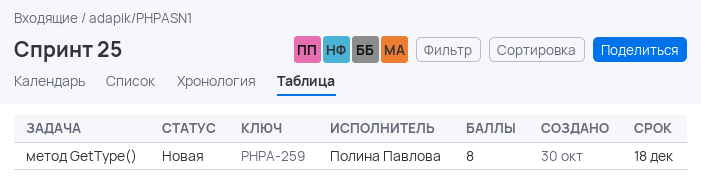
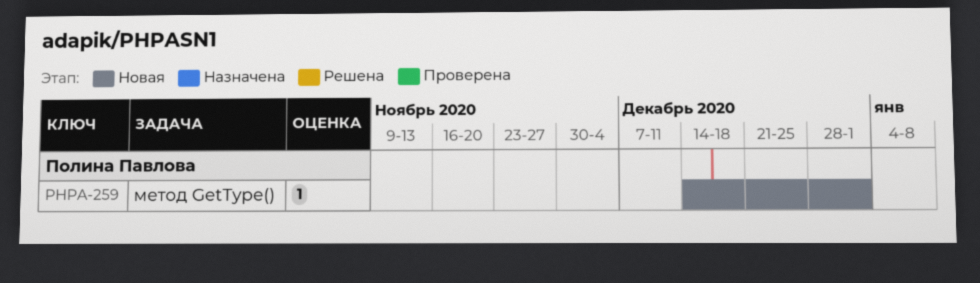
PHPA-259, estimate: 8 -> 1
PHPA-259, due: Dec 18 -> Jan 1

